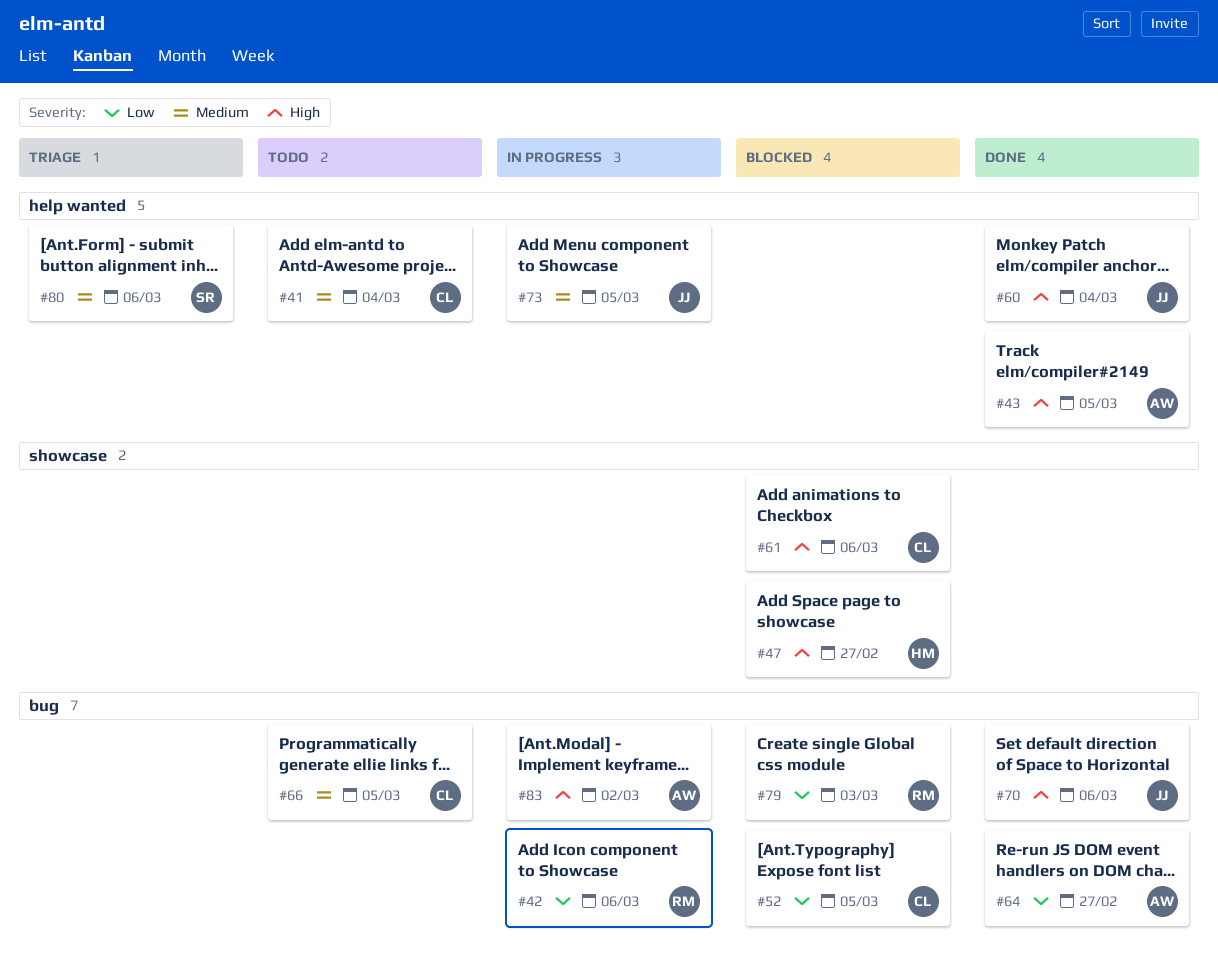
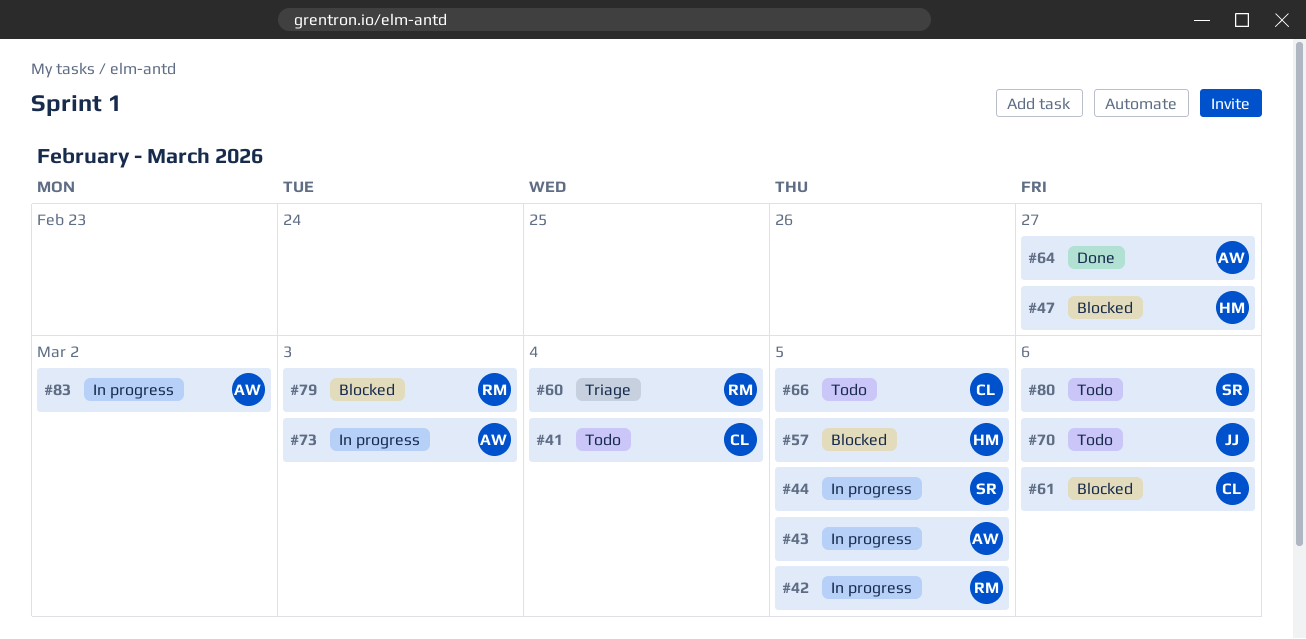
#42, due: Mar 6 -> Mar 5
#43, status: Done -> In progress
#44: none -> present
#52: present -> none
#57: none -> present
#60, status: Done -> Triage
#60, owner: JJ -> RM
#70, status: Done -> Todo
#73, owner: JJ -> AW
#73, due: Mar 5 -> Mar 3
#80, status: Triage -> Todo

